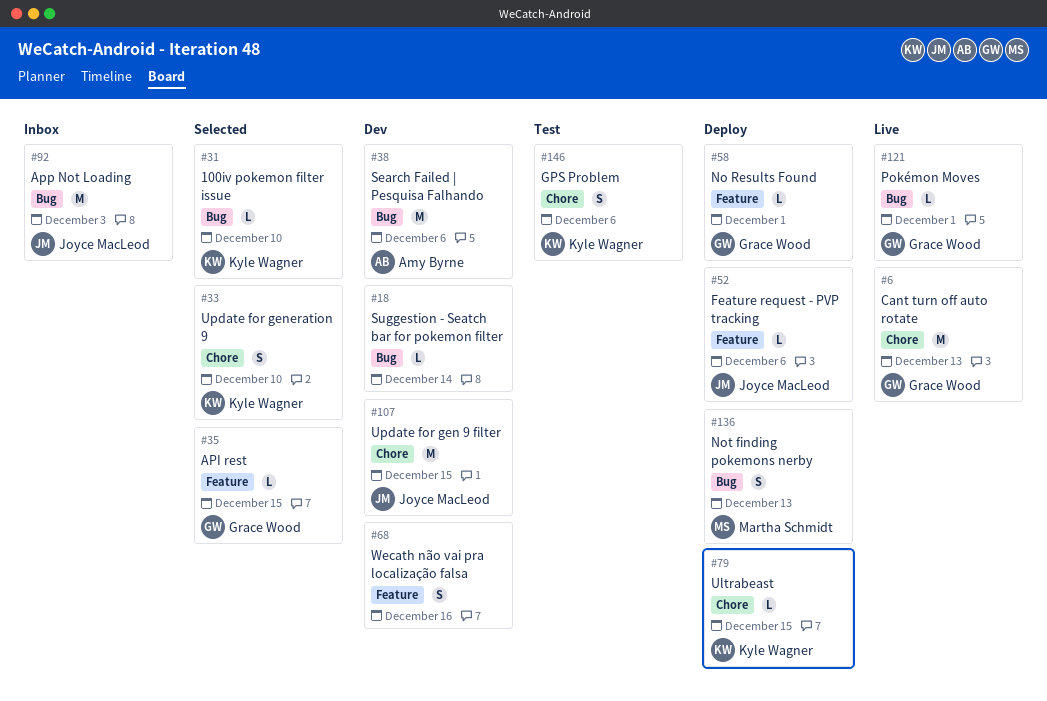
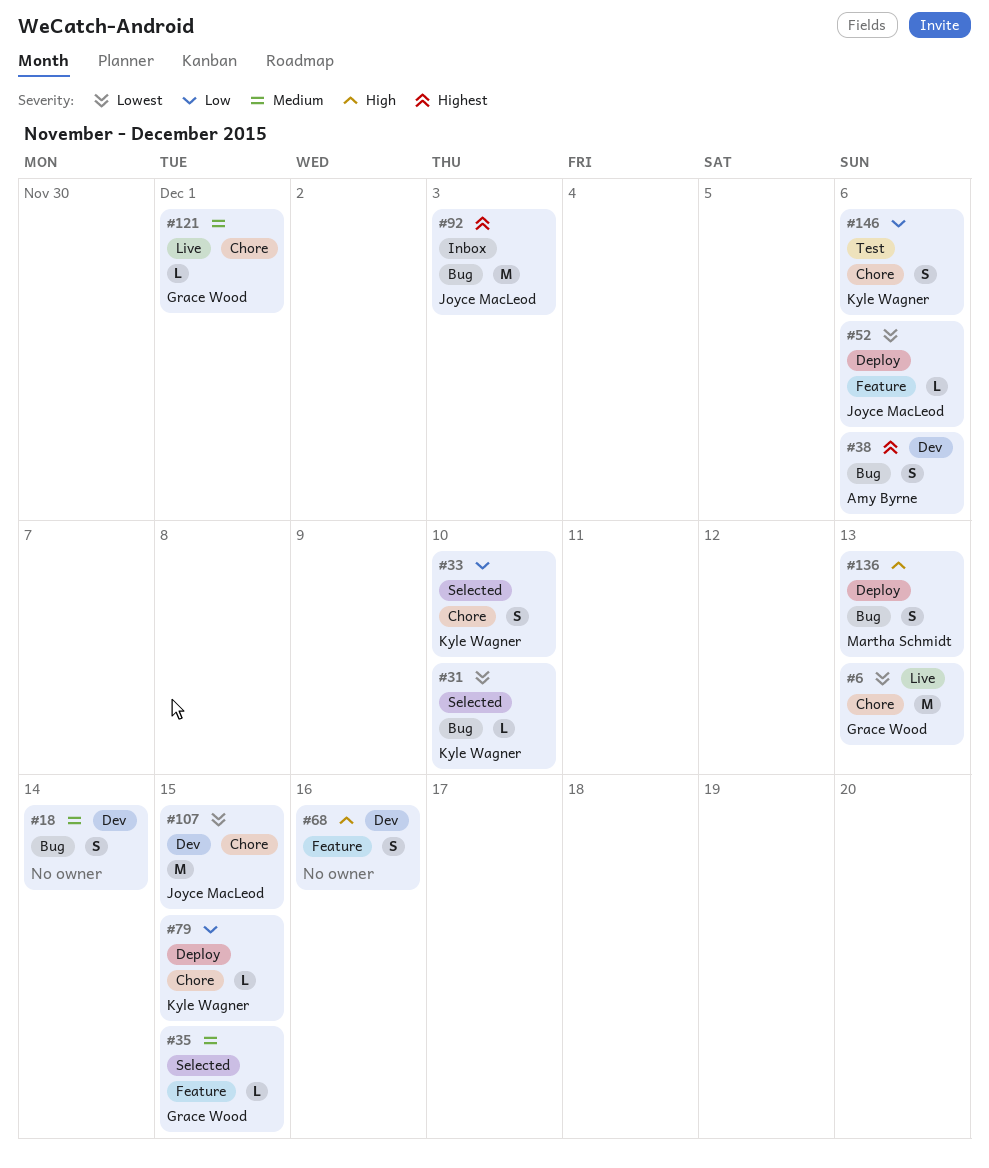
#18, estimate: L -> S
#38, estimate: M -> S
#58: present -> none
#121, label: Bug -> Chore

